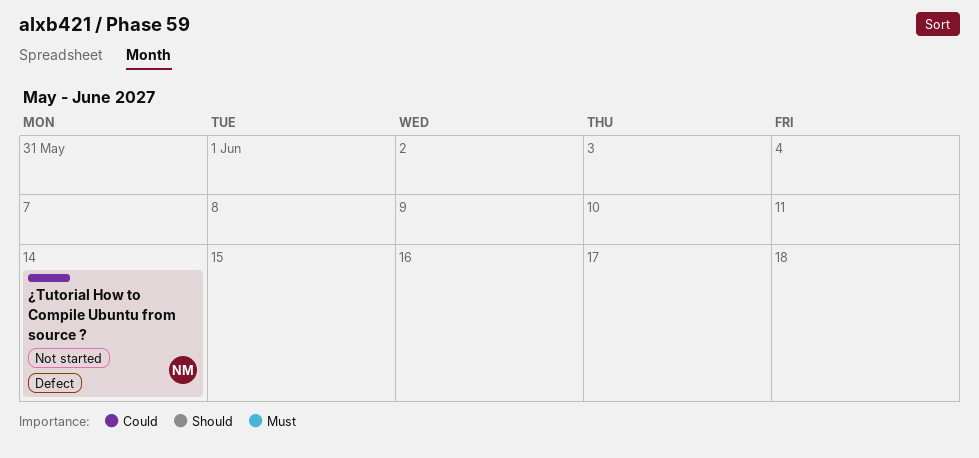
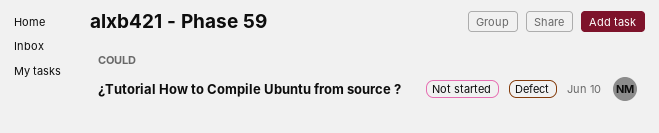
¿Tutorial How to Compile Ubuntu from source ?, due: Jun 14 -> Jun 10

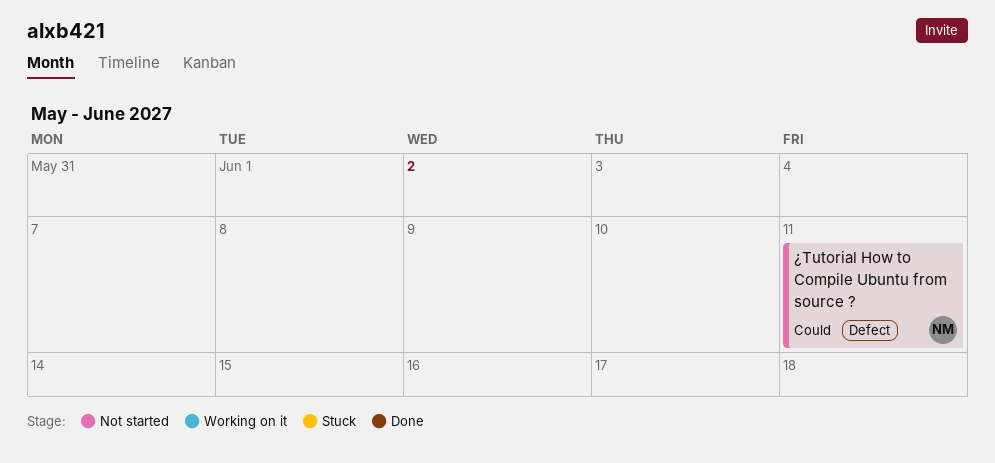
¿Tutorial How to Compile Ubuntu from source ?, due: Jun 10 -> Jun 11

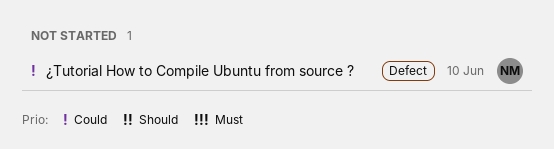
¿Tutorial How to Compile Ubuntu from source ?, due: Jun 11 -> Jun 10

